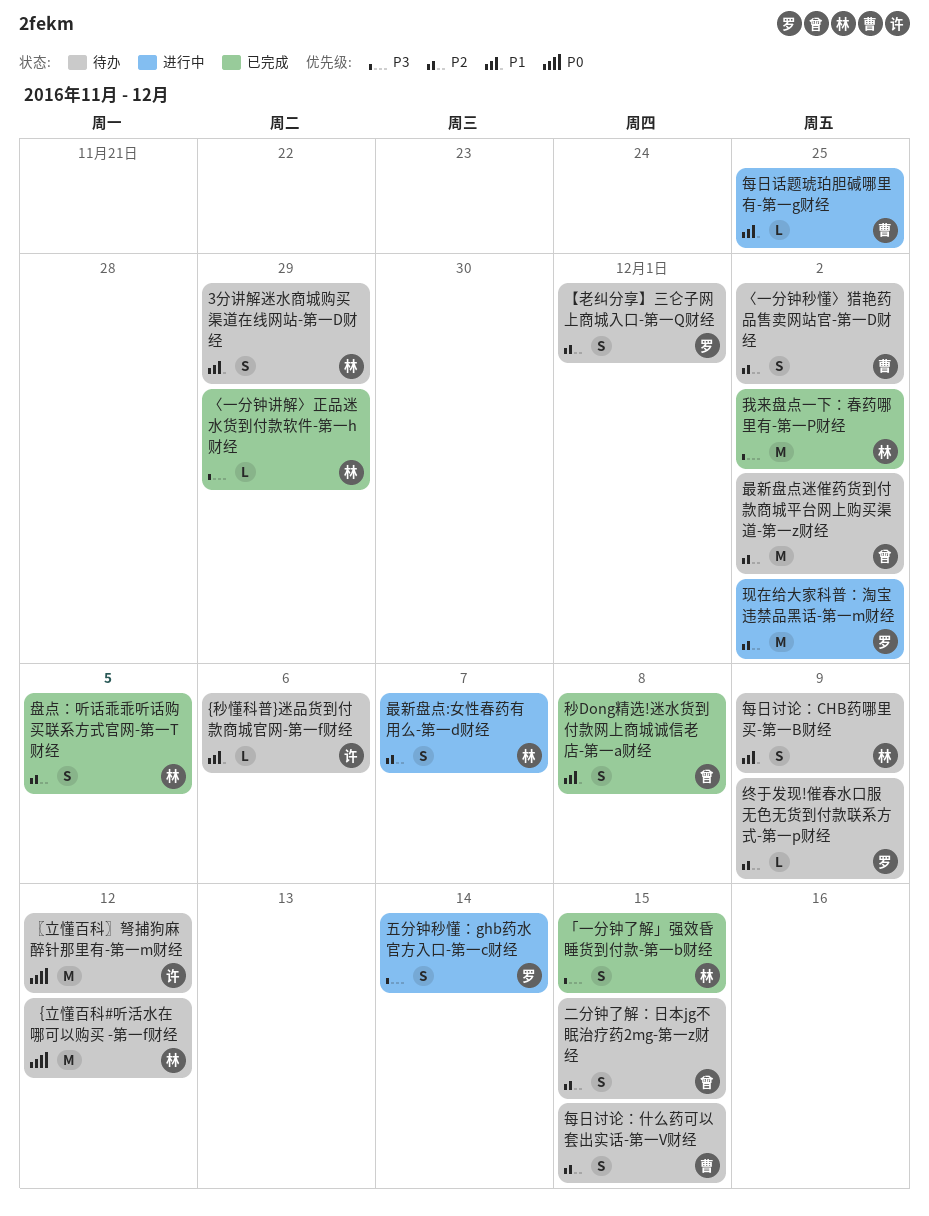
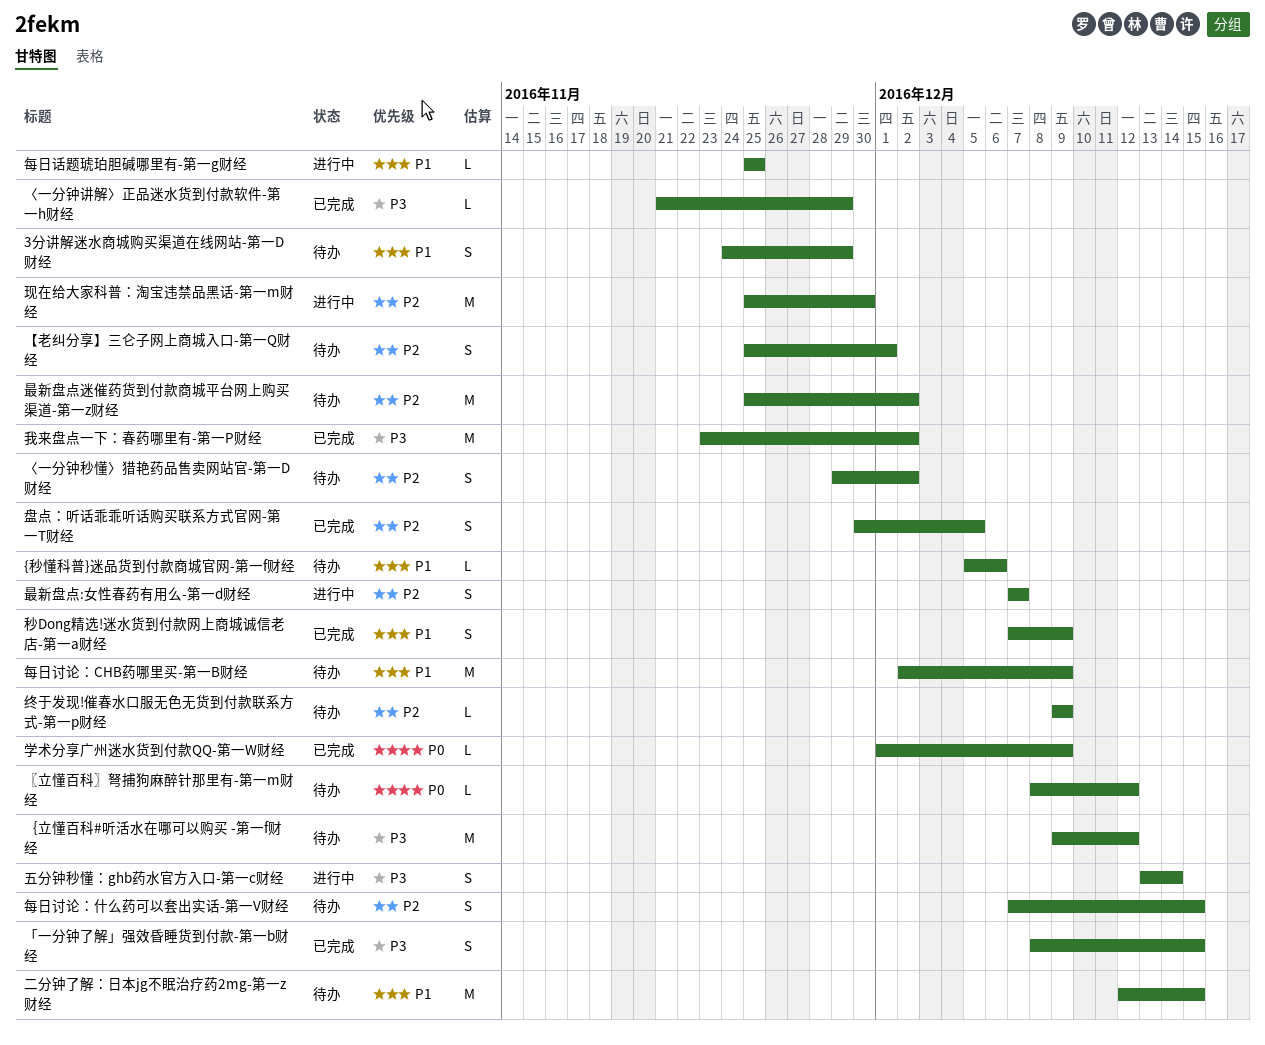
〖立懂百科〗弩捕狗麻醉针那里有-第一m财经, estimate: M -> L
二分钟了解：日本jg不眠治疗药2mg-第一z财经, priority: P2 -> P1
二分钟了解：日本jg不眠治疗药2mg-第一z财经, estimate: S -> M
学术分享广州迷水货到付款QQ-第一W财经: none -> present
每日讨论：CHB药哪里买-第一B财经, estimate: S -> M
现在给大家科普：淘宝违禁品黑话-第一m财经, due: Dec 2 -> Nov 30
秒Dong精选!迷水货到付款网上商城诚信老店-第一a财经, due: Dec 8 -> Dec 9
｛立懂百科#听活水在哪可以购买 -第一f财经, priority: P0 -> P3

